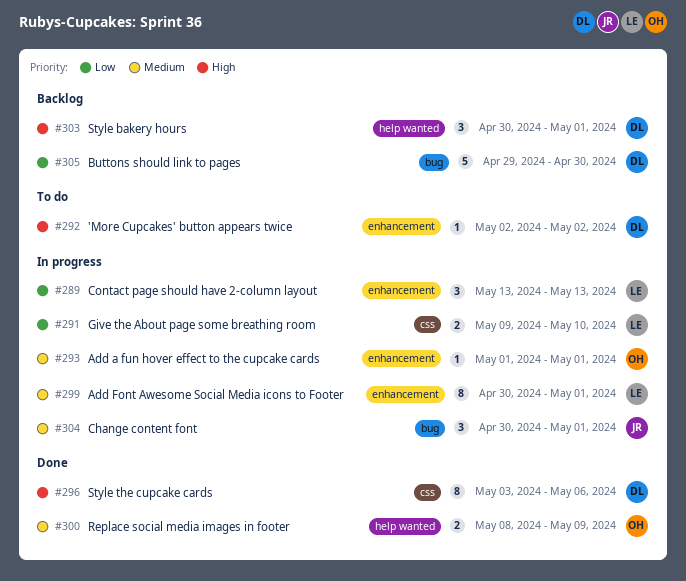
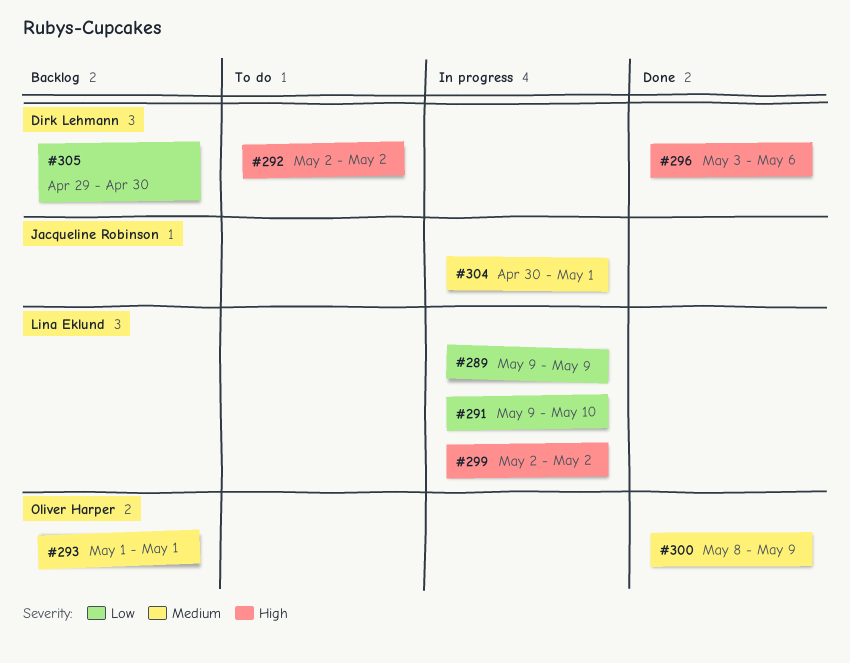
#289, start: May 13 -> May 9
#289, due: May 13 -> May 9
#293, status: In progress -> Backlog
#299, priority: Medium -> High
#299, start: Apr 30 -> May 2
#299, due: May 1 -> May 2
#303: present -> none

